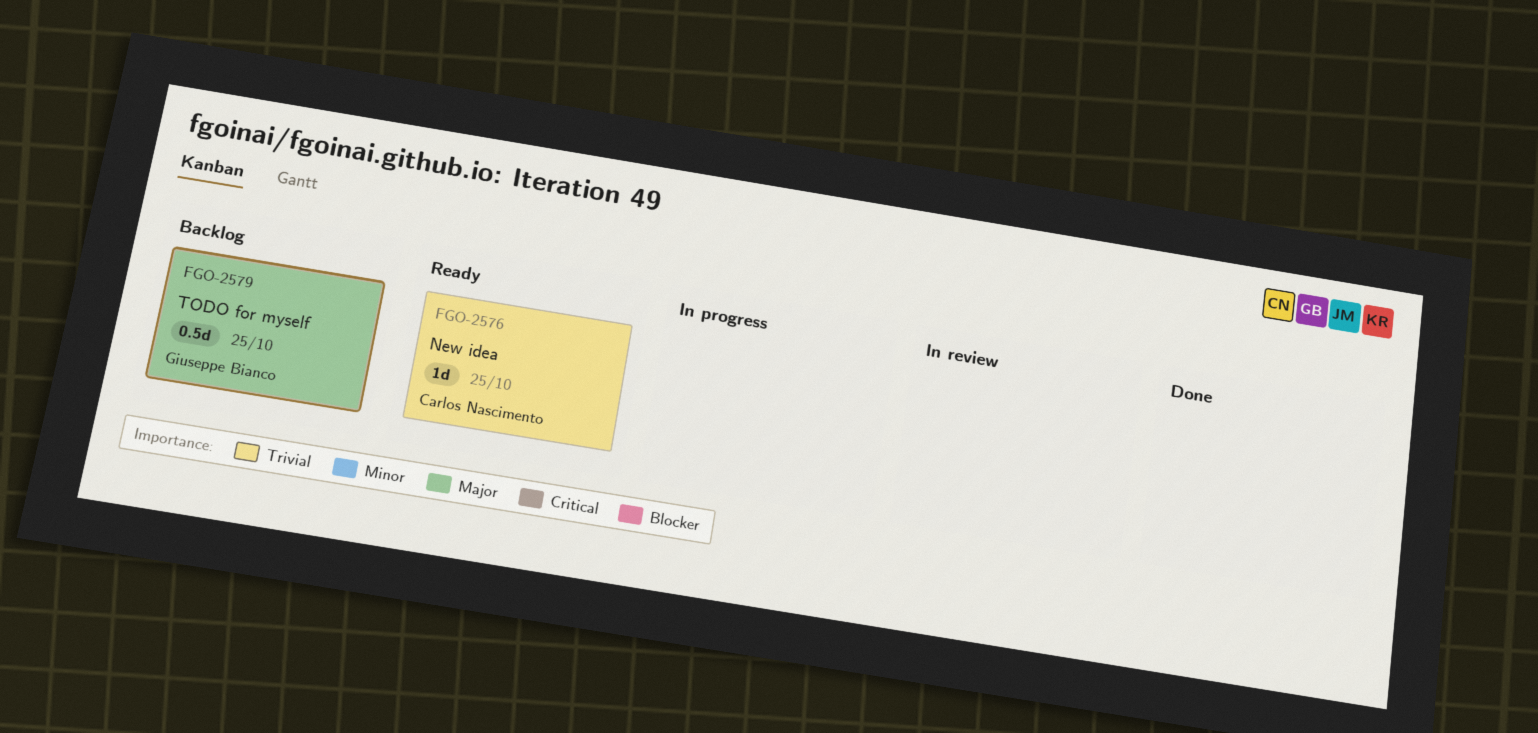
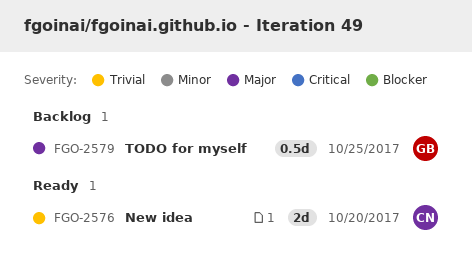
FGO-2576, estimate: 1d -> 2d
FGO-2576, due: Oct 25 -> Oct 20

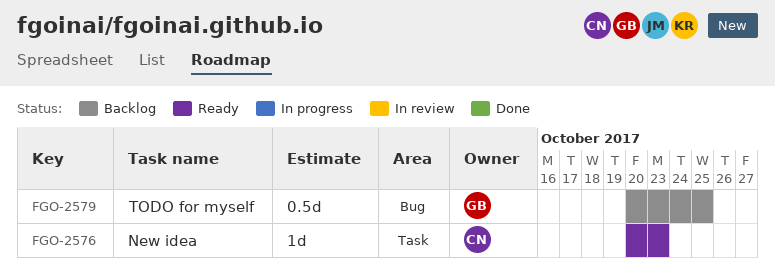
FGO-2576, estimate: 2d -> 1d
FGO-2576, due: Oct 20 -> Oct 23

